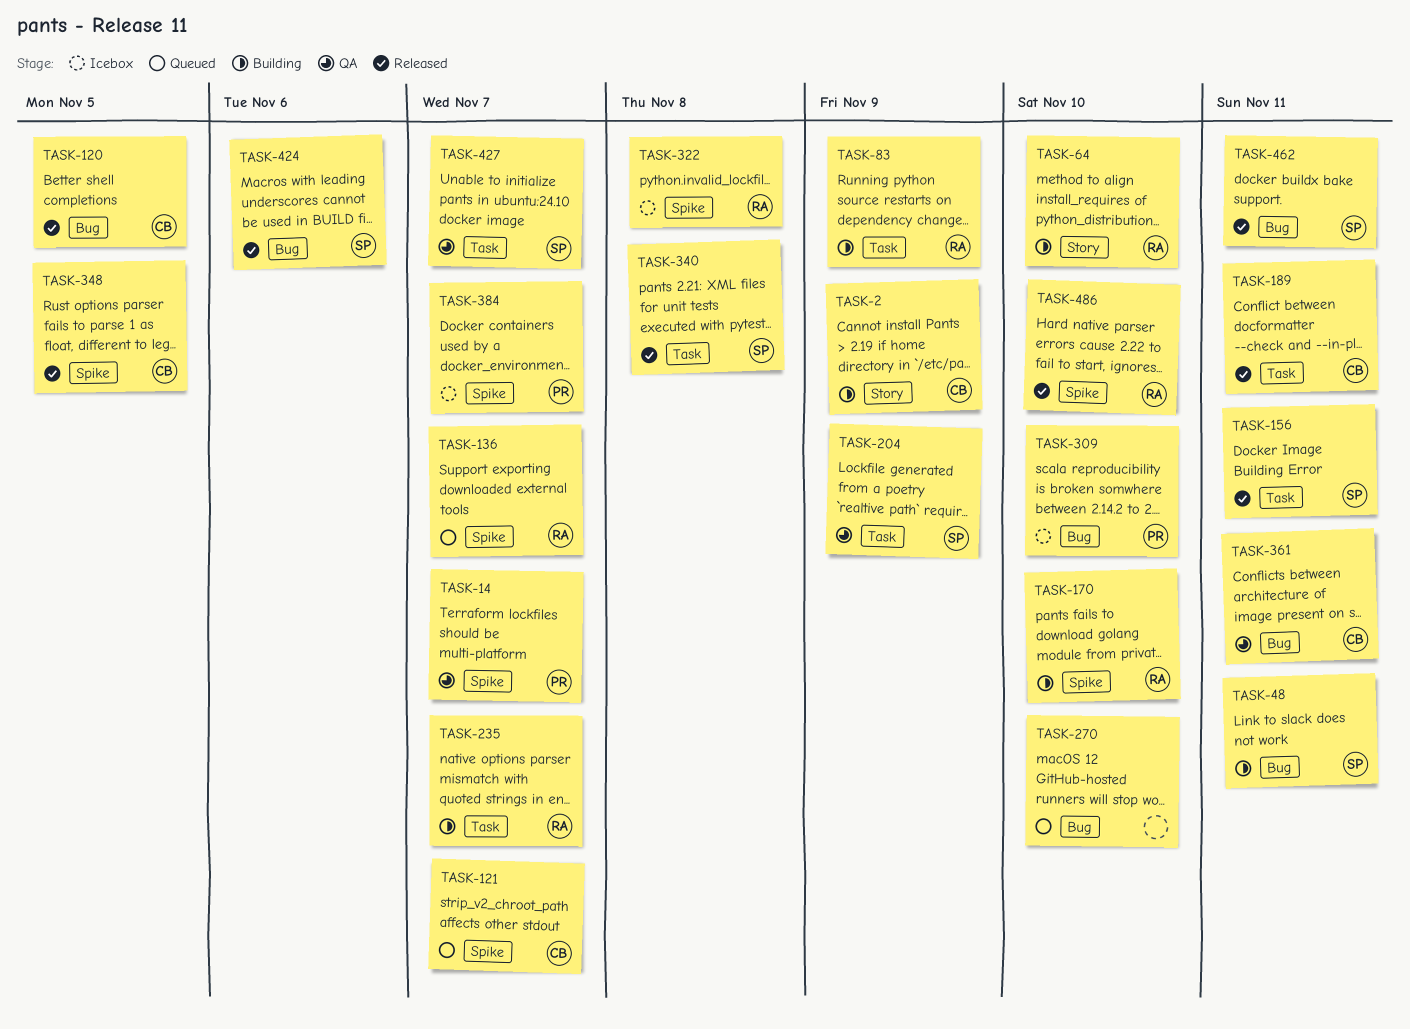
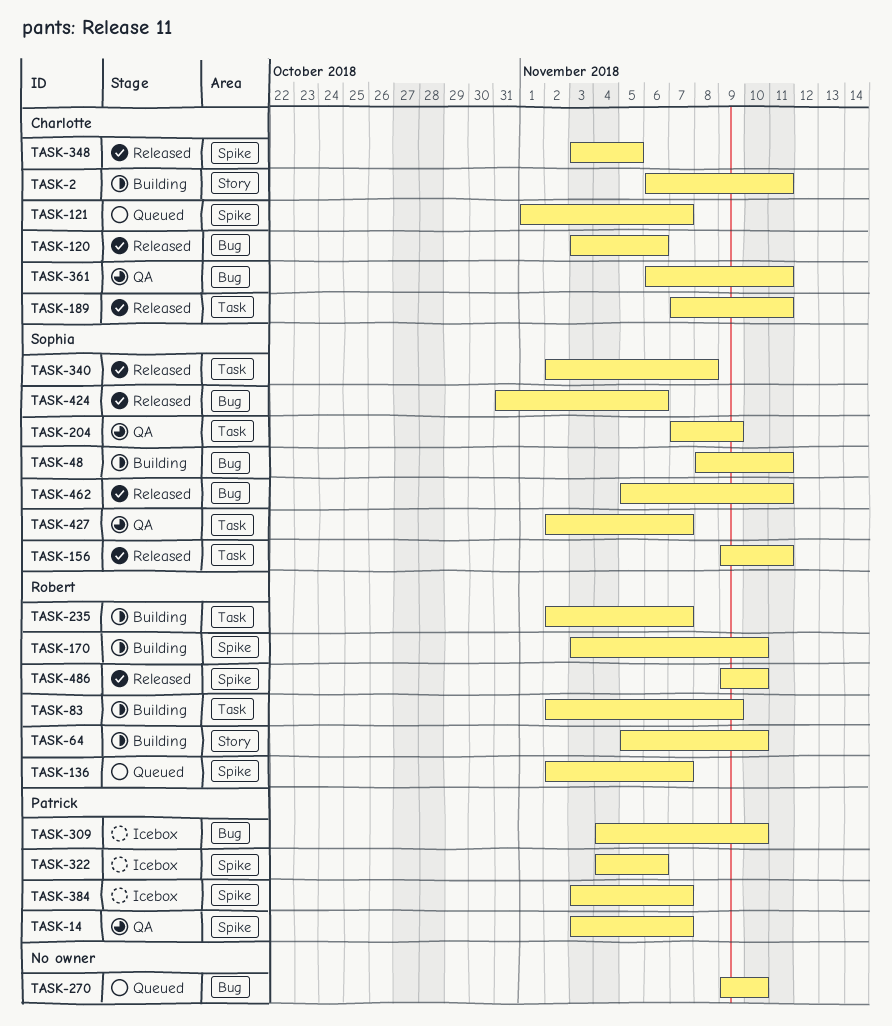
TASK-2, due: Nov 9 -> Nov 11
TASK-120, due: Nov 5 -> Nov 6
TASK-322, owner: Robert -> Patrick
TASK-322, due: Nov 8 -> Nov 6

